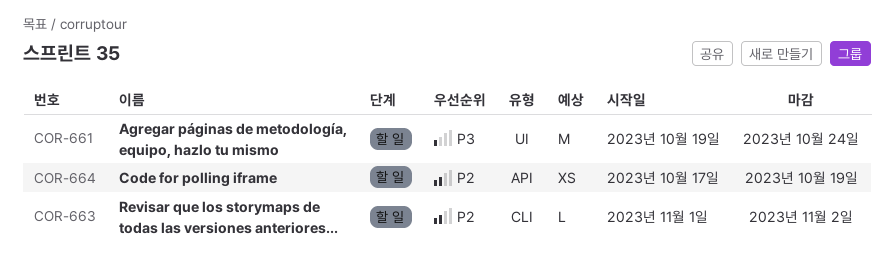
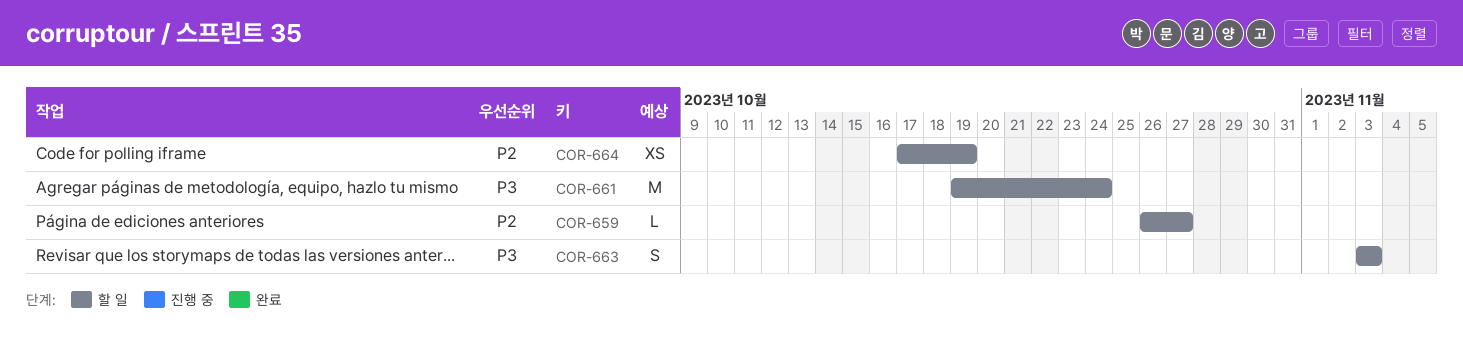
COR-659: none -> present
COR-663, priority: P2 -> P3
COR-663, estimate: L -> S
COR-663, start: Nov 1 -> Nov 3
COR-663, due: Nov 2 -> Nov 3

